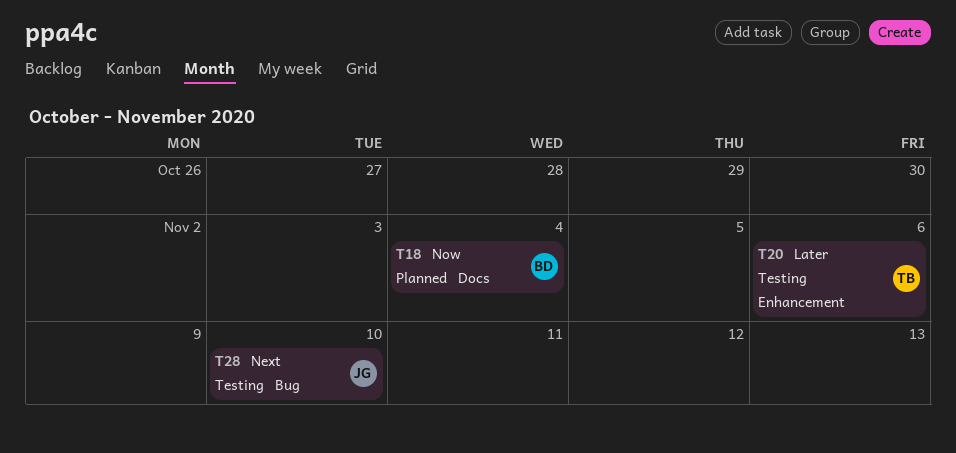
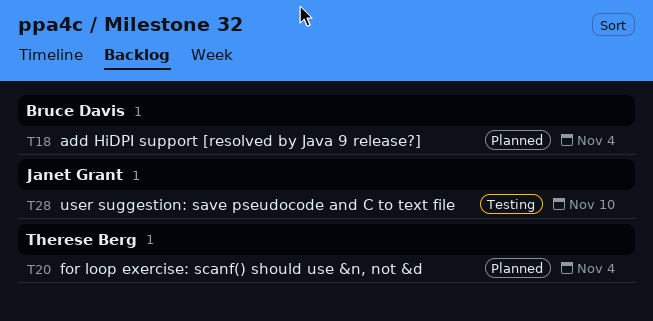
T20, status: Testing -> Planned
T20, due: Nov 6 -> Nov 4

